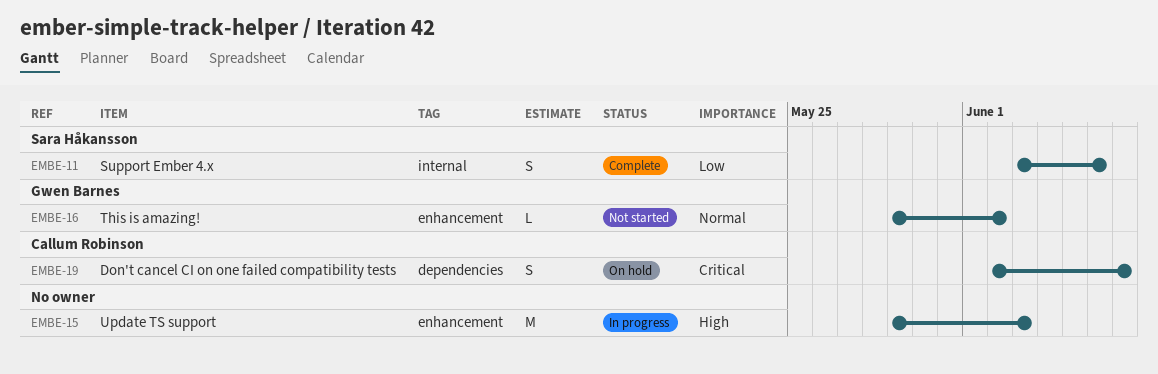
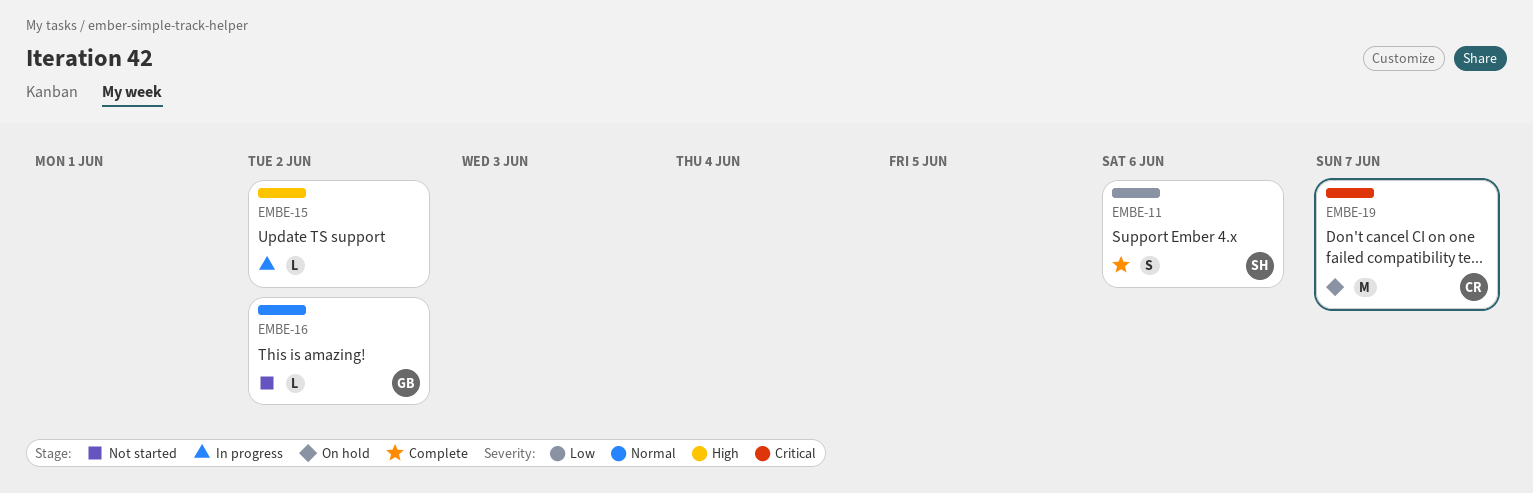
EMBE-15, estimate: M -> L
EMBE-15, due: Jun 3 -> Jun 2
EMBE-19, estimate: S -> M

